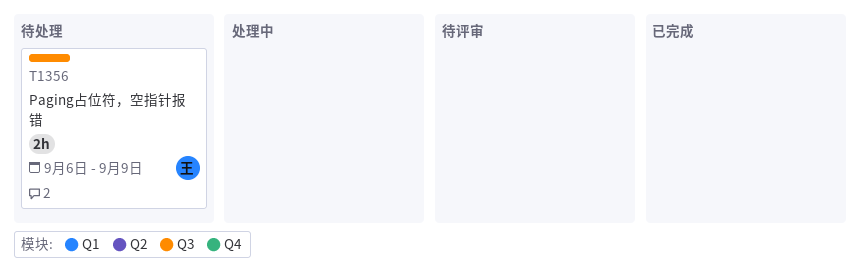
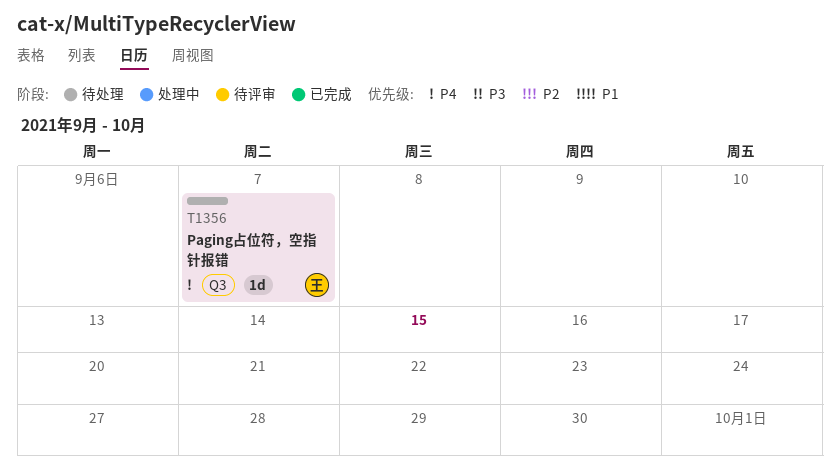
T1356, estimate: 2h -> 1d
T1356, due: Sep 9 -> Sep 7

